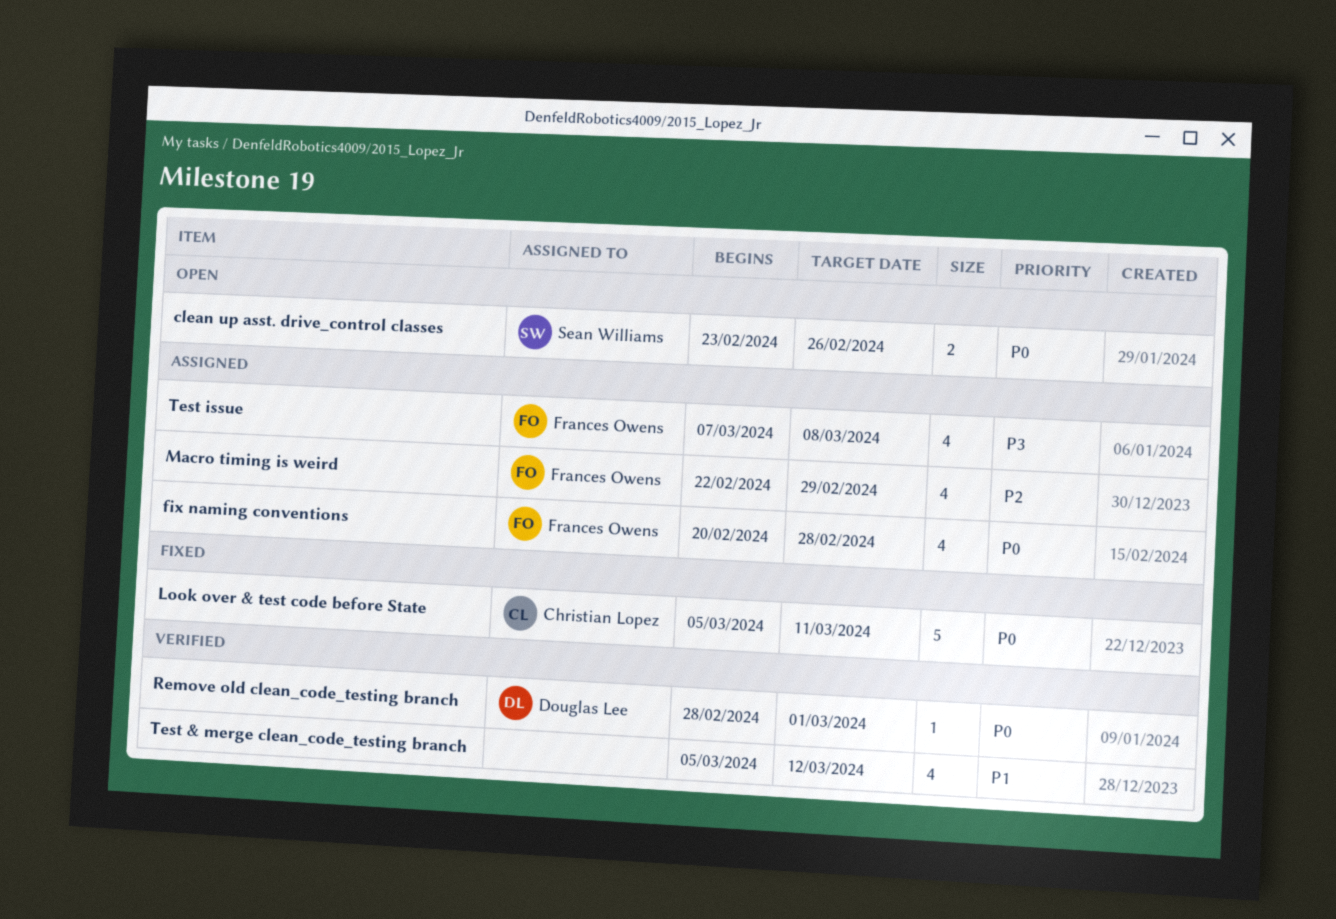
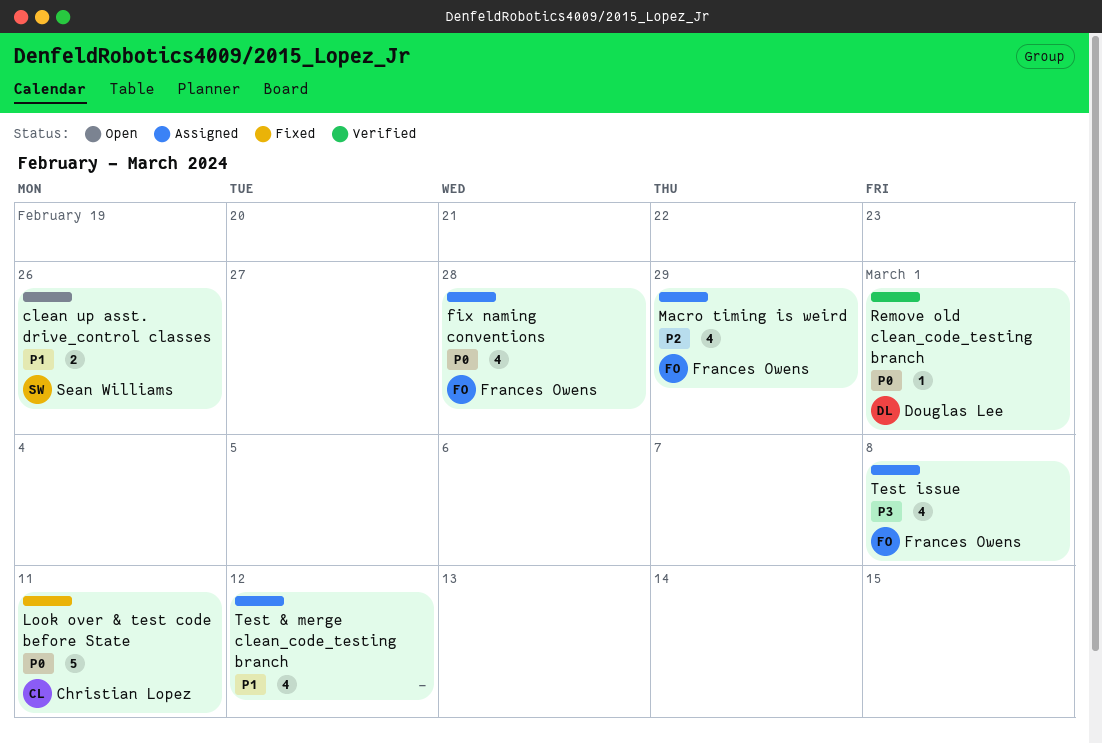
clean up asst. drive_control classes, priority: P0 -> P1
Test & merge clean_code_testing branch, status: Verified -> Assigned

